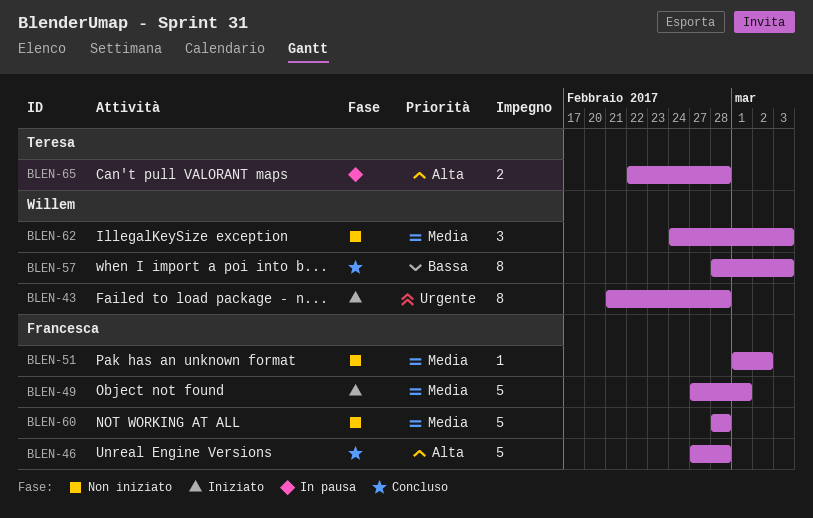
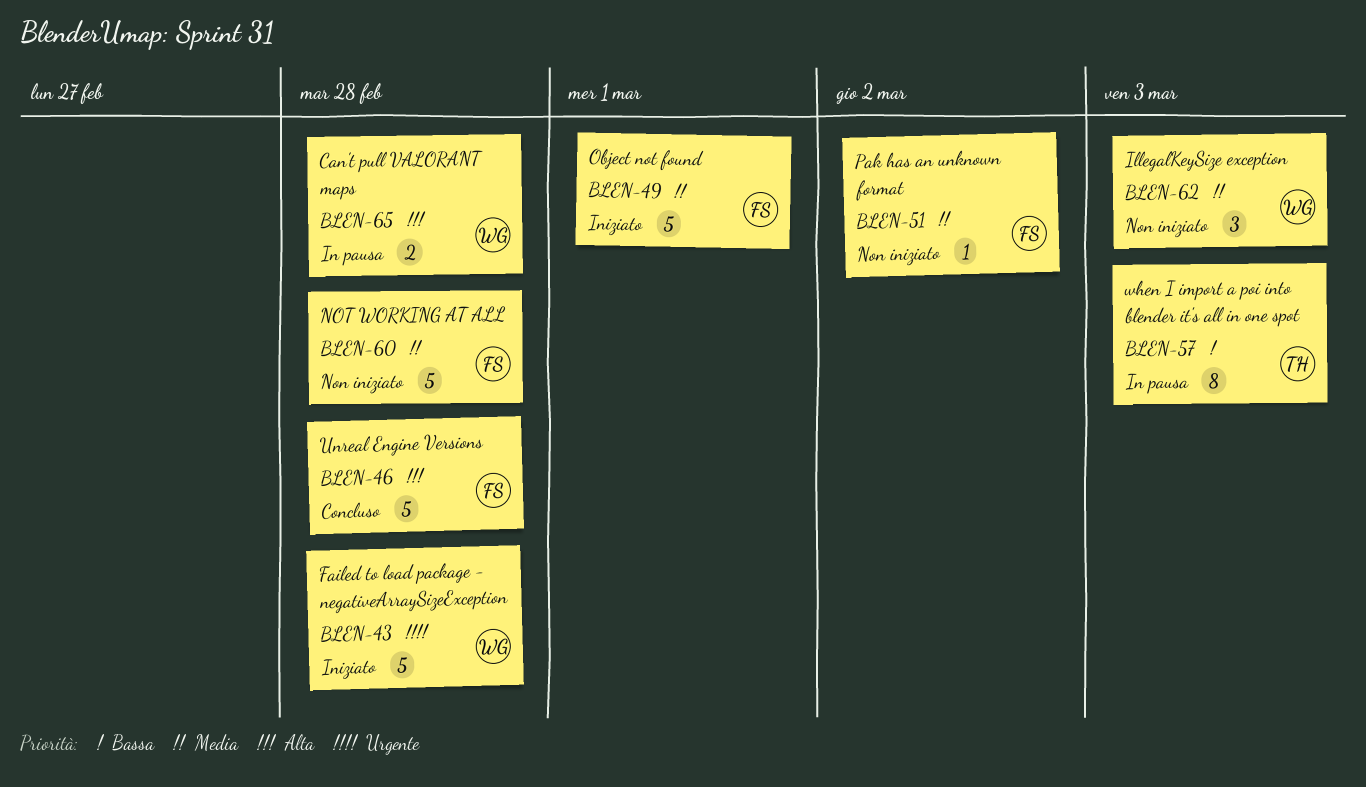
BLEN-43, estimate: 8 -> 5
BLEN-57, status: Concluso -> In pausa
BLEN-57, owner: Willem -> Teresa
BLEN-65, owner: Teresa -> Willem

